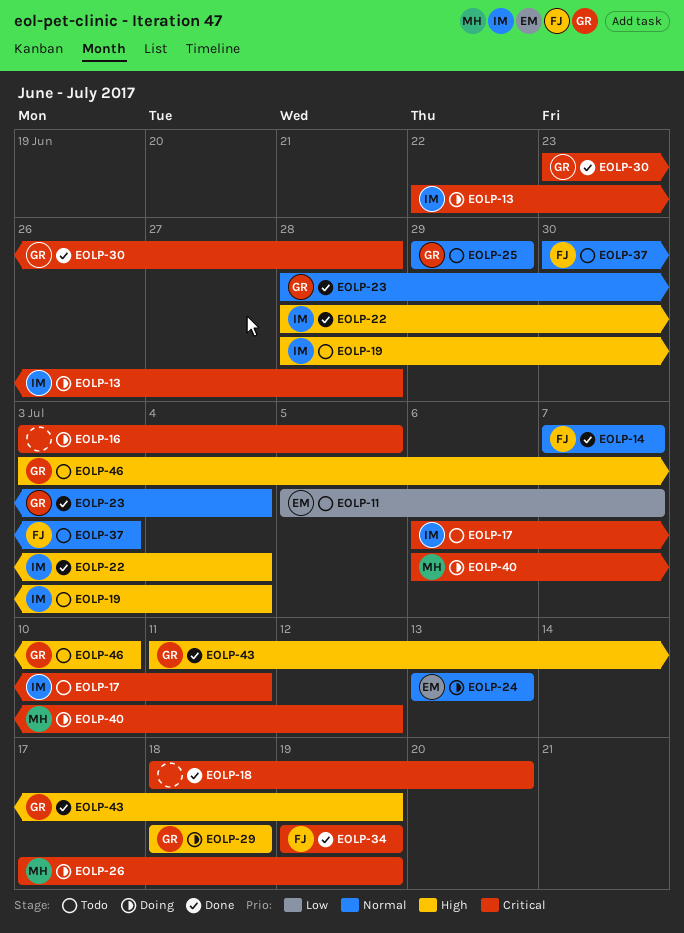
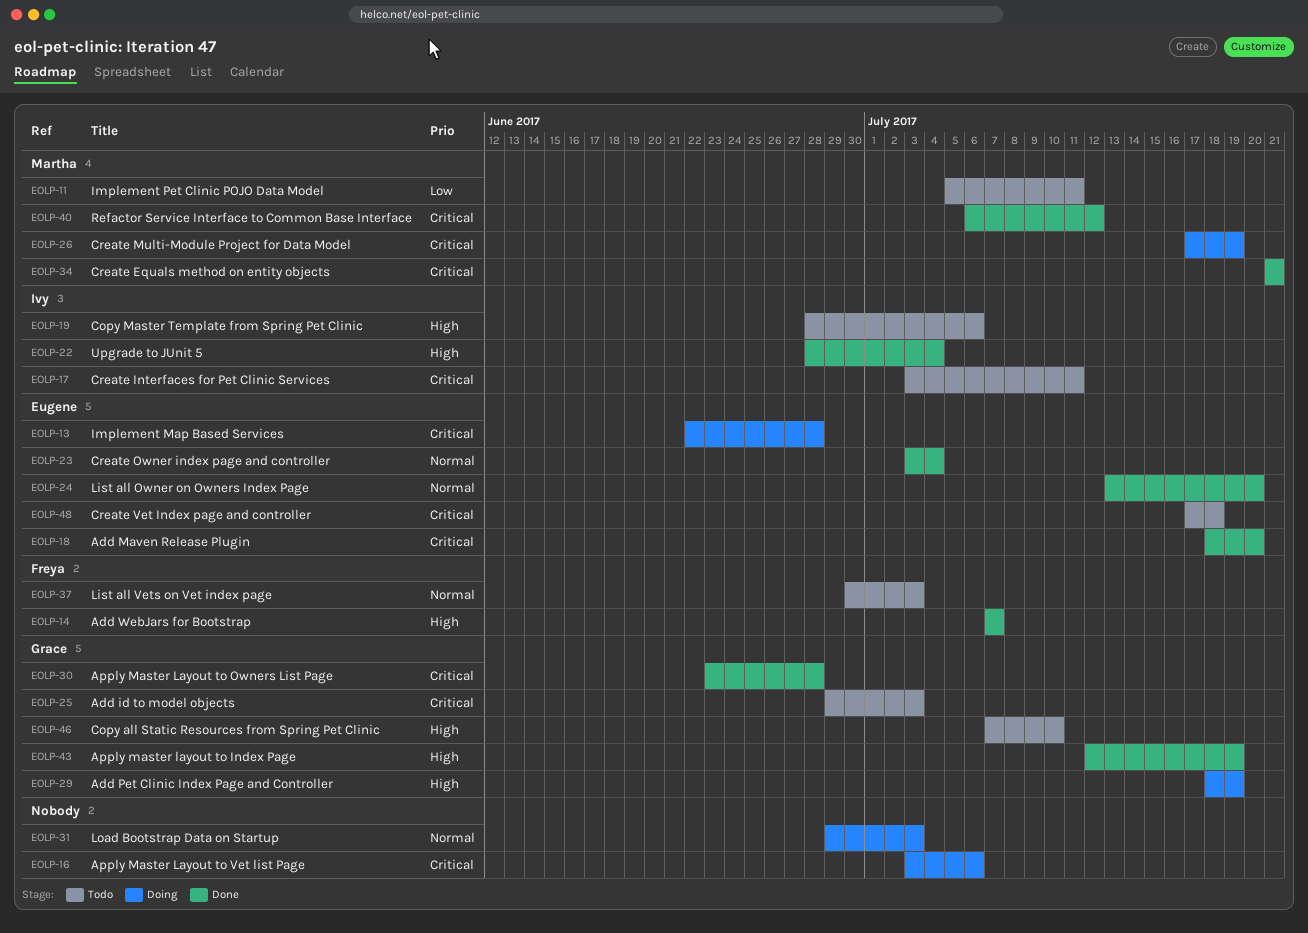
EOLP-11, owner: Eugene -> Martha
EOLP-11, due: Jul 7 -> Jul 11
EOLP-13, owner: Ivy -> Eugene
EOLP-14, priority: Normal -> High
EOLP-16, due: Jul 5 -> Jul 6
EOLP-17, start: Jul 6 -> Jul 3
EOLP-18, owner: none -> Eugene
EOLP-19, due: Jul 4 -> Jul 6
EOLP-23, owner: Grace -> Eugene
EOLP-23, start: Jun 28 -> Jul 3
EOLP-24, status: Doing -> Done
EOLP-24, due: Jul 13 -> Jul 20
EOLP-25, priority: Normal -> Critical
EOLP-25, due: Jun 29 -> Jul 3
EOLP-29, due: Jul 18 -> Jul 19
EOLP-31: none -> present
EOLP-34, owner: Freya -> Martha
EOLP-34, start: Jul 19 -> Jul 21
EOLP-34, due: Jul 19 -> Jul 21
EOLP-40, status: Doing -> Done
EOLP-43, start: Jul 11 -> Jul 12
EOLP-46, start: Jul 3 -> Jul 7
EOLP-48: none -> present

